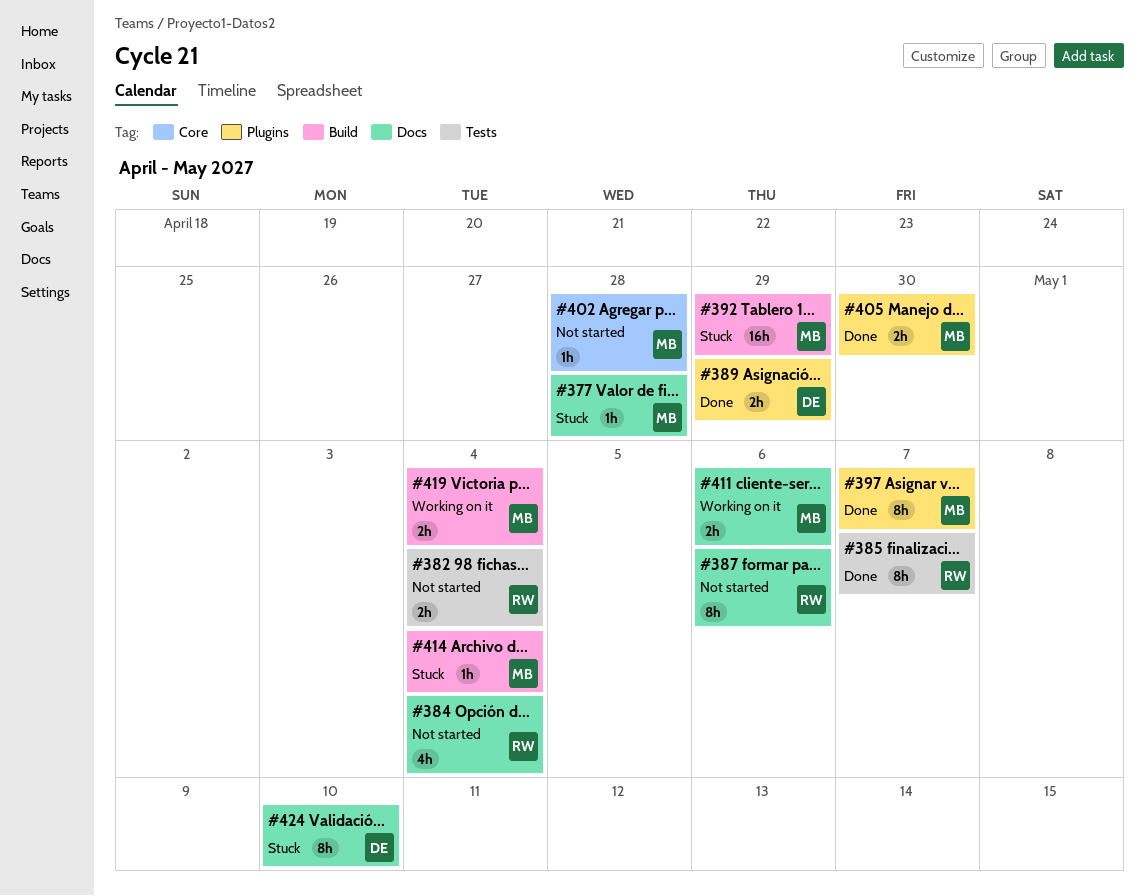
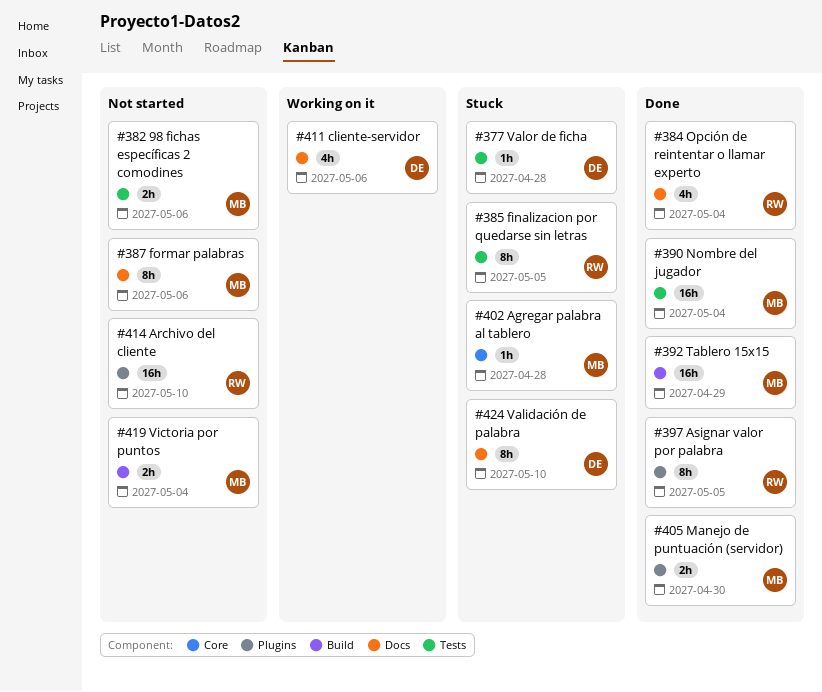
#377, owner: MB -> DE
#377, label: Docs -> Tests
#382, owner: RW -> MB
#382, due: May 4 -> May 6
#384, status: Not started -> Done
#385, status: Done -> Stuck
#385, due: May 7 -> May 5
#387, owner: RW -> MB
#389: present -> none
#390: none -> present
#392, status: Stuck -> Done
#397, owner: MB -> RW
#397, due: May 7 -> May 5
#402, status: Not started -> Stuck
#411, owner: MB -> DE
#411, estimate: 2h -> 4h
#414, status: Stuck -> Not started
#414, owner: MB -> RW
#414, label: Build -> Plugins
#414, estimate: 1h -> 16h
#414, due: May 4 -> May 10
#419, status: Working on it -> Not started

